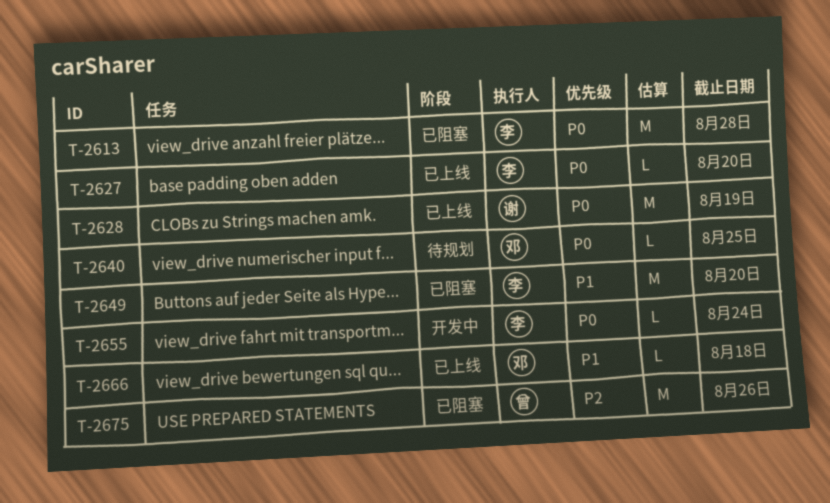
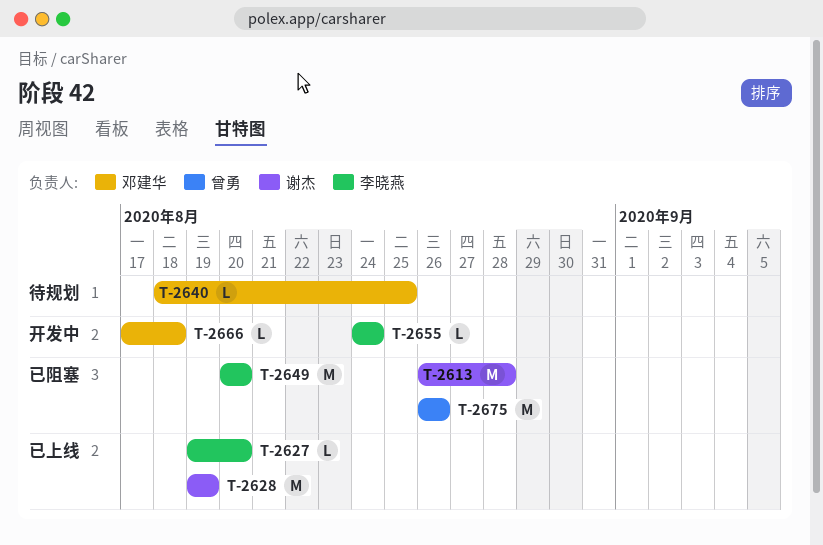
T-2613, owner: 李晓燕 -> 谢杰
T-2666, status: 已上线 -> 开发中

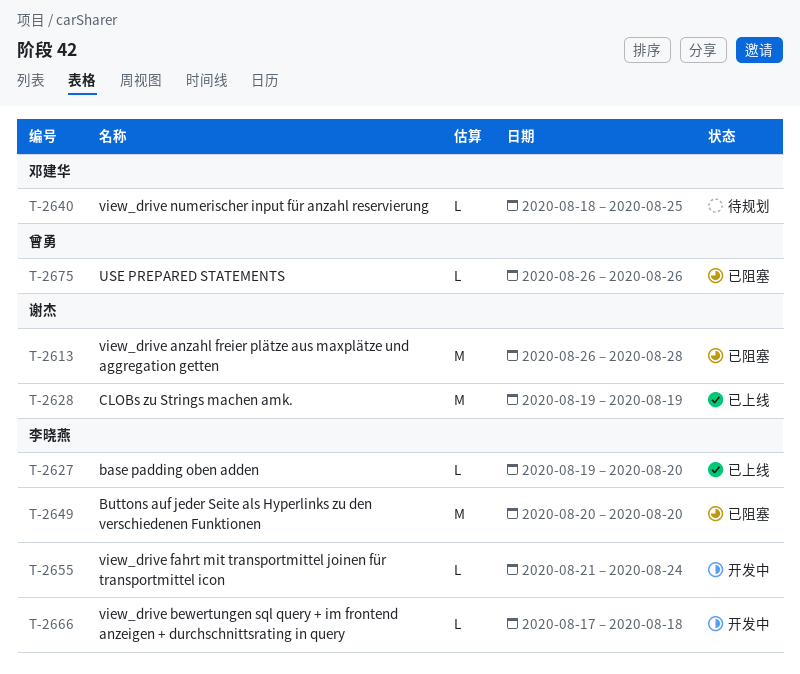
T-2655, start: Aug 24 -> Aug 21
T-2666, owner: 邓建华 -> 李晓燕
T-2675, estimate: M -> L

